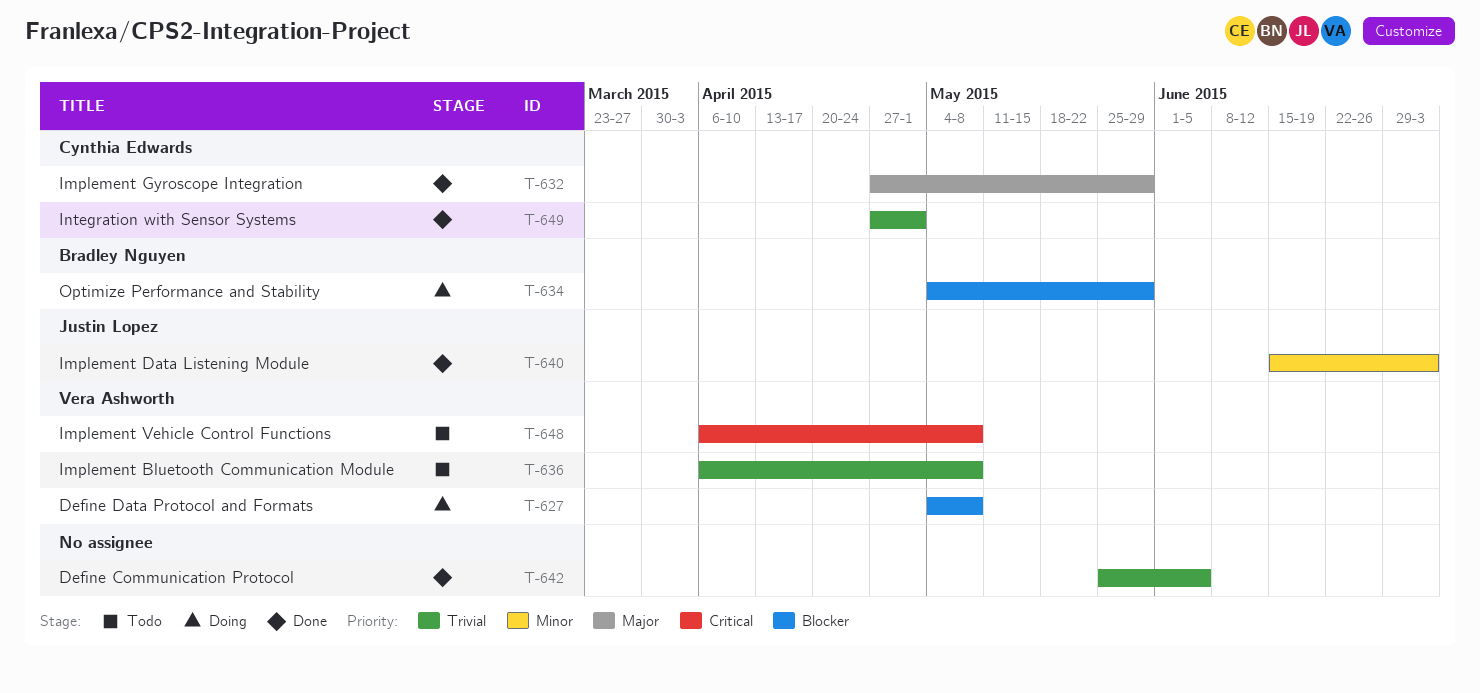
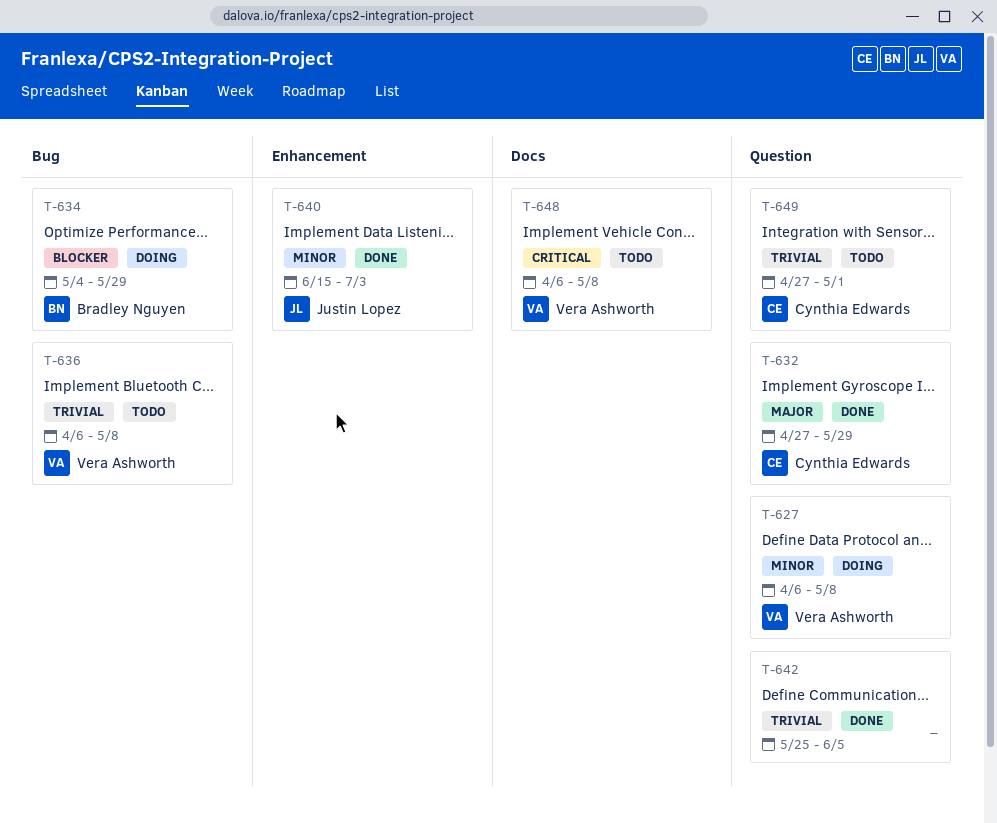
T-627, priority: Blocker -> Minor
T-627, start: May 4 -> Apr 6
T-649, status: Done -> Todo

